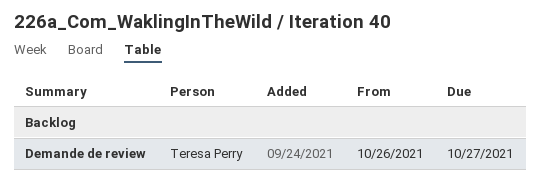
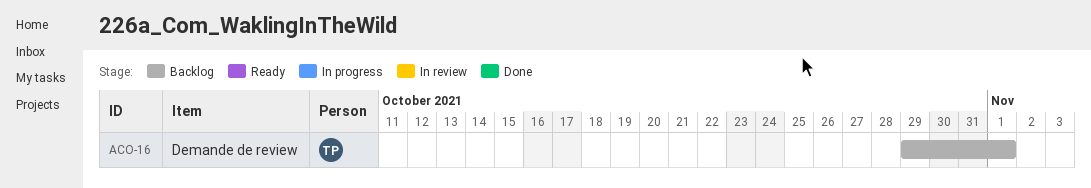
Demande de review, start: Oct 26 -> Oct 29
Demande de review, due: Oct 27 -> Nov 1

